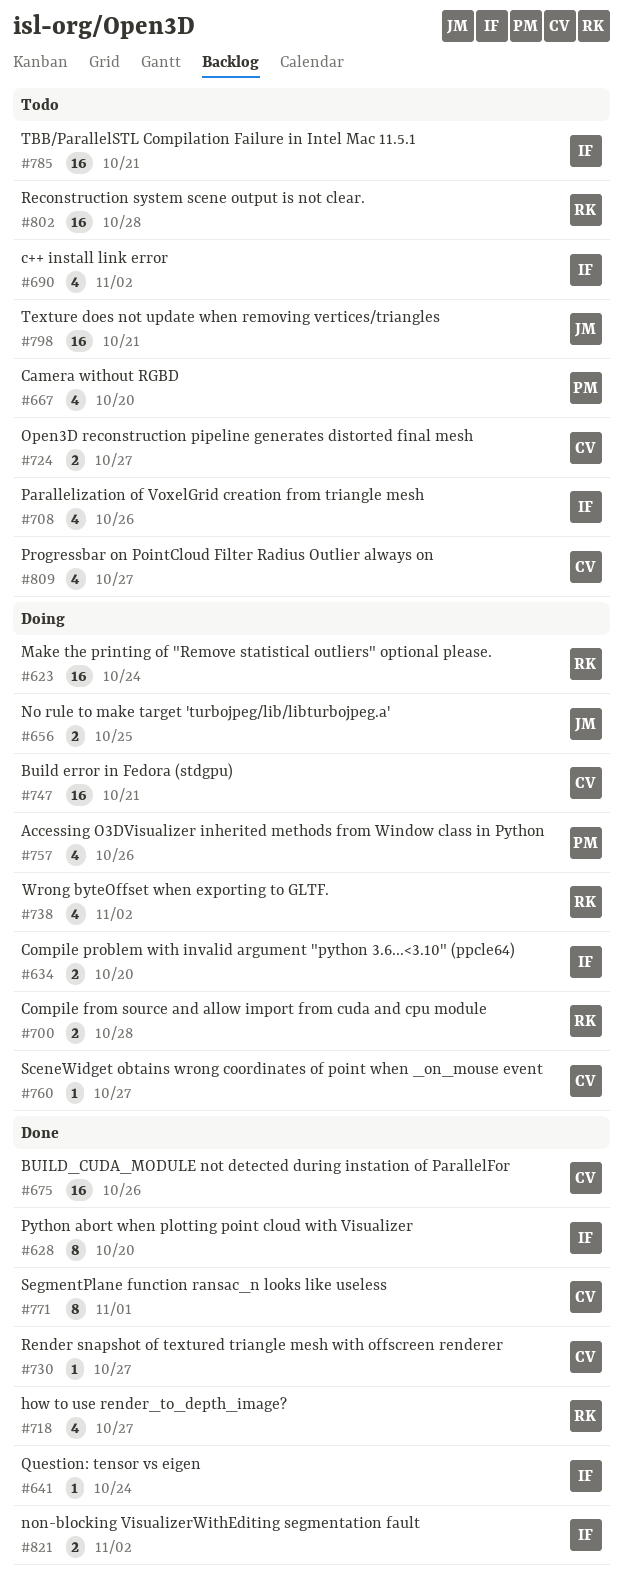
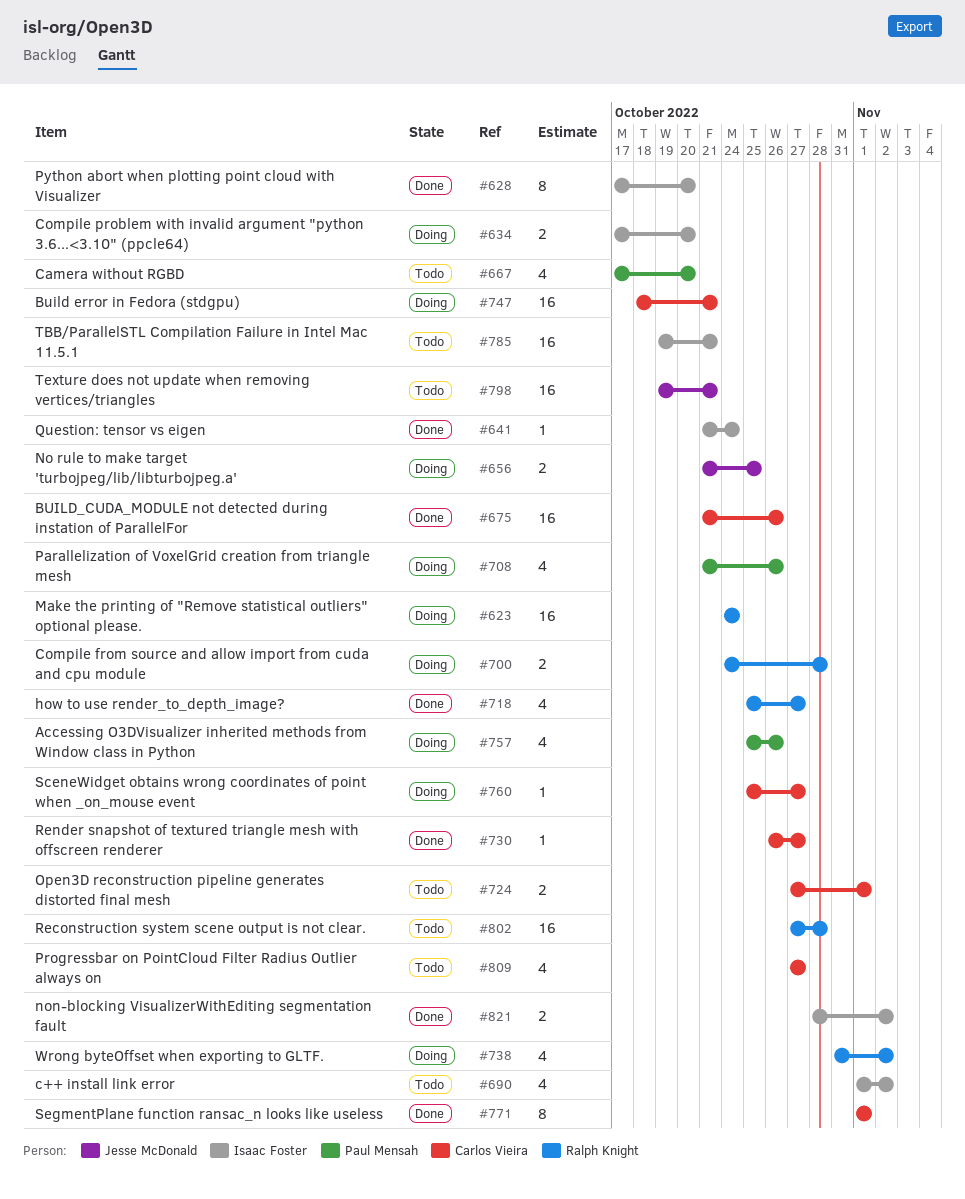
#708, status: Todo -> Doing
#708, owner: Isaac Foster -> Paul Mensah
#724, due: Oct 27 -> Nov 1

